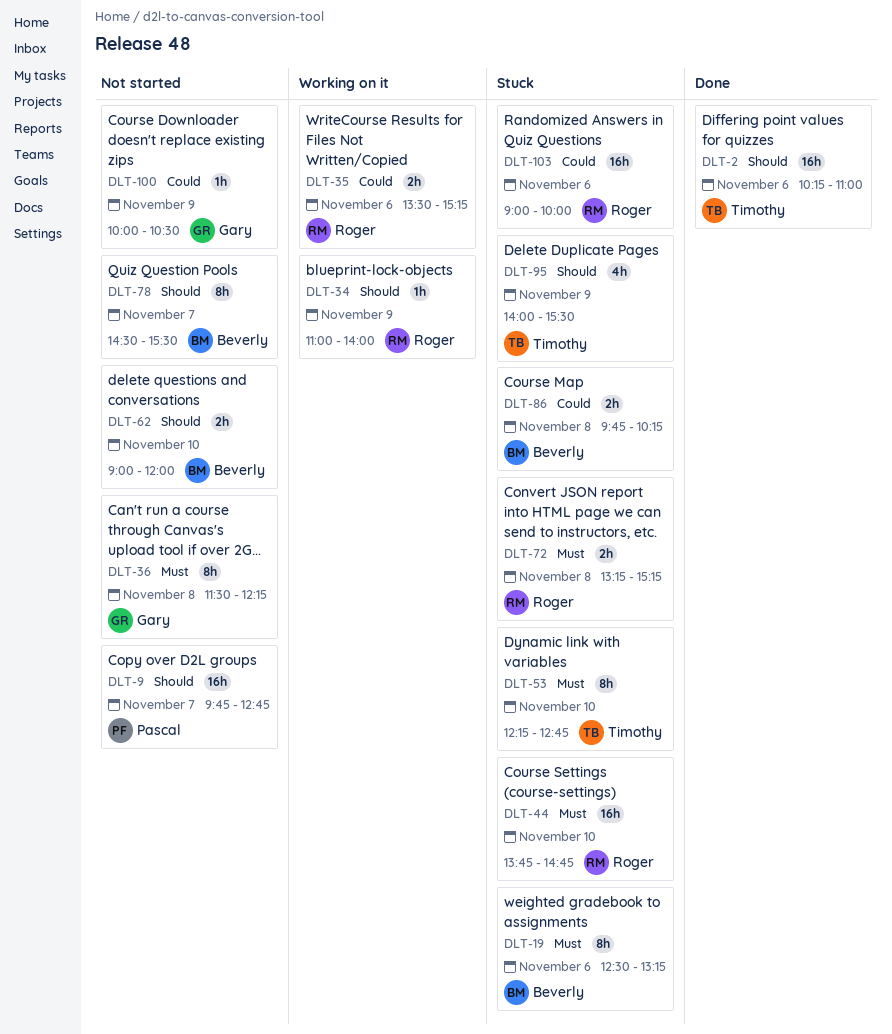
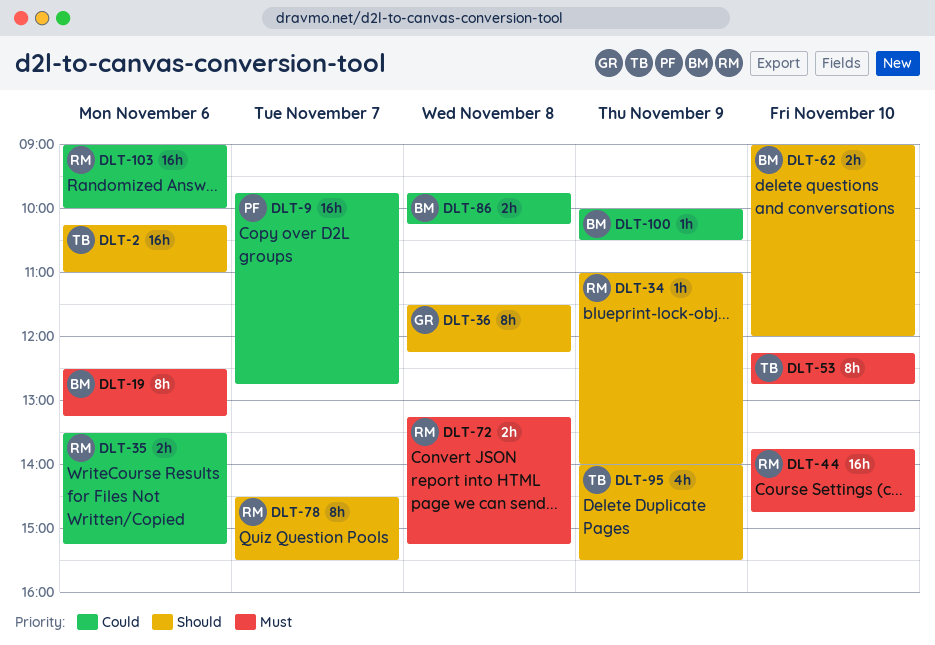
DLT-9, priority: Should -> Could
DLT-36, priority: Must -> Should
DLT-78, owner: Beverly -> Roger
DLT-100, owner: Gary -> Beverly

